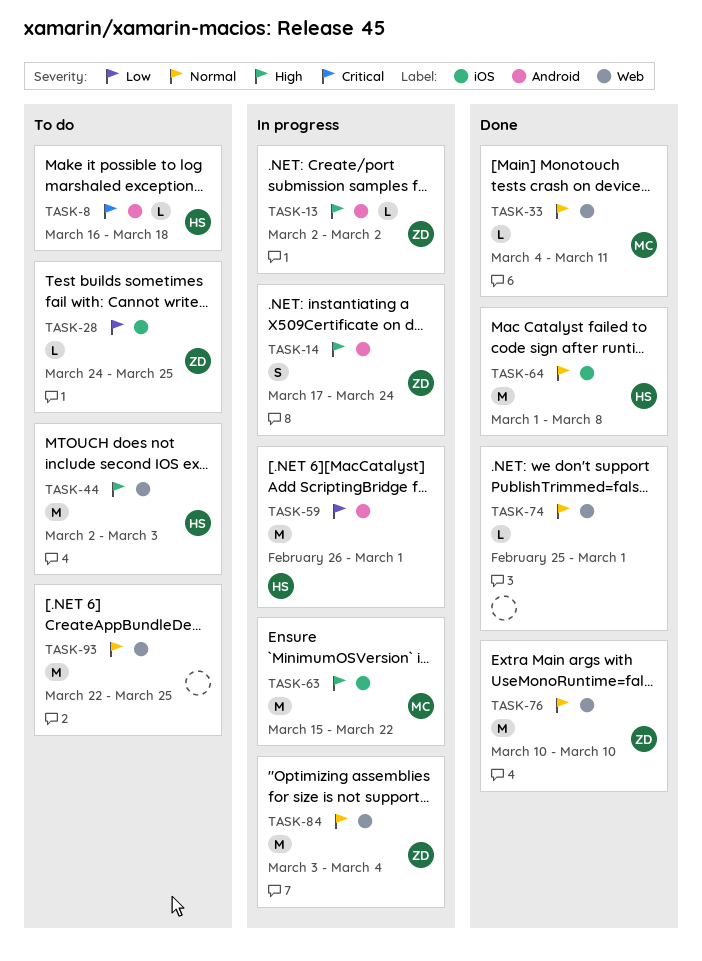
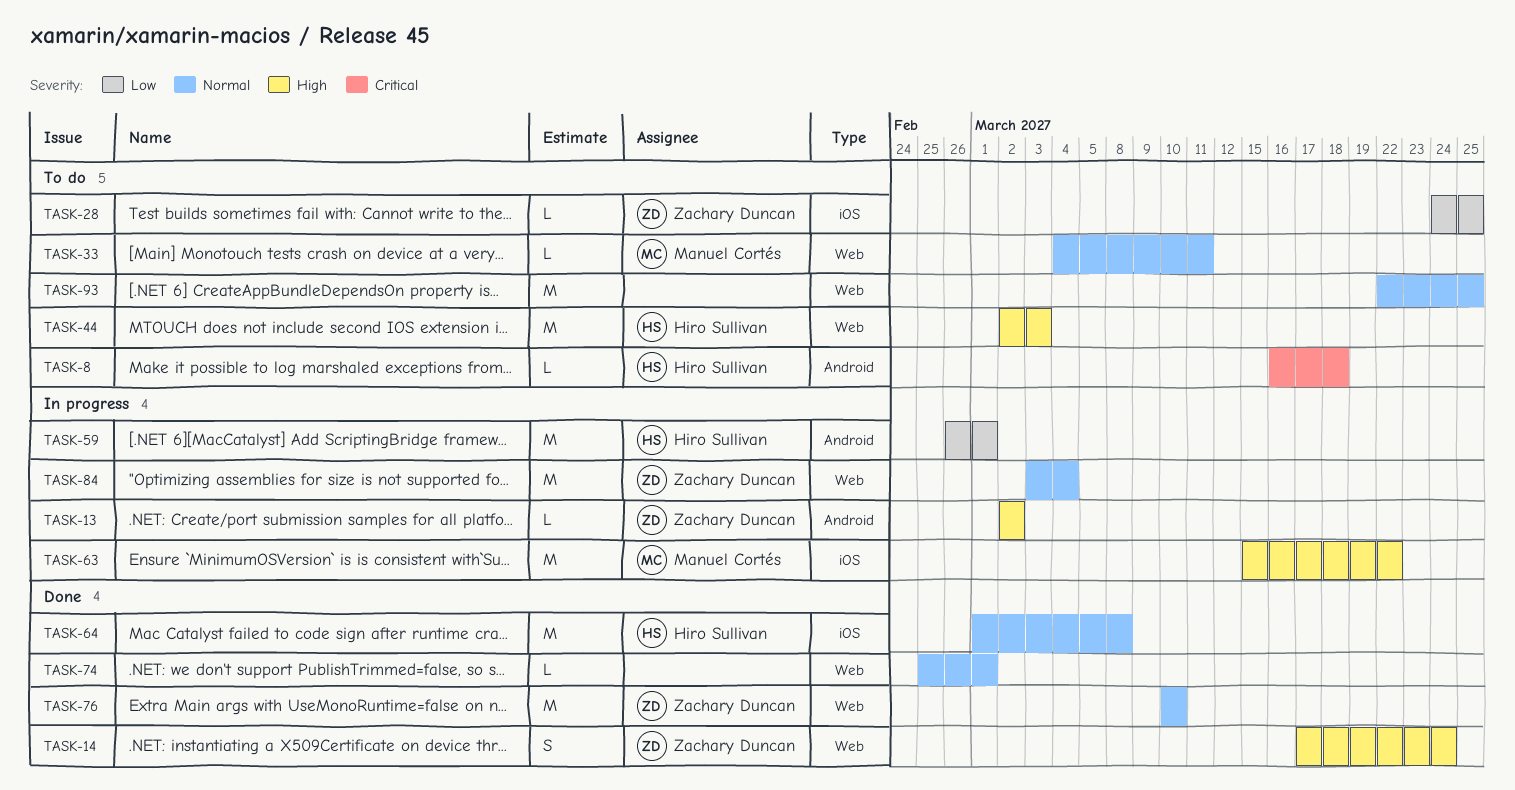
TASK-14, status: In progress -> Done
TASK-14, label: Android -> Web
TASK-33, status: Done -> To do

